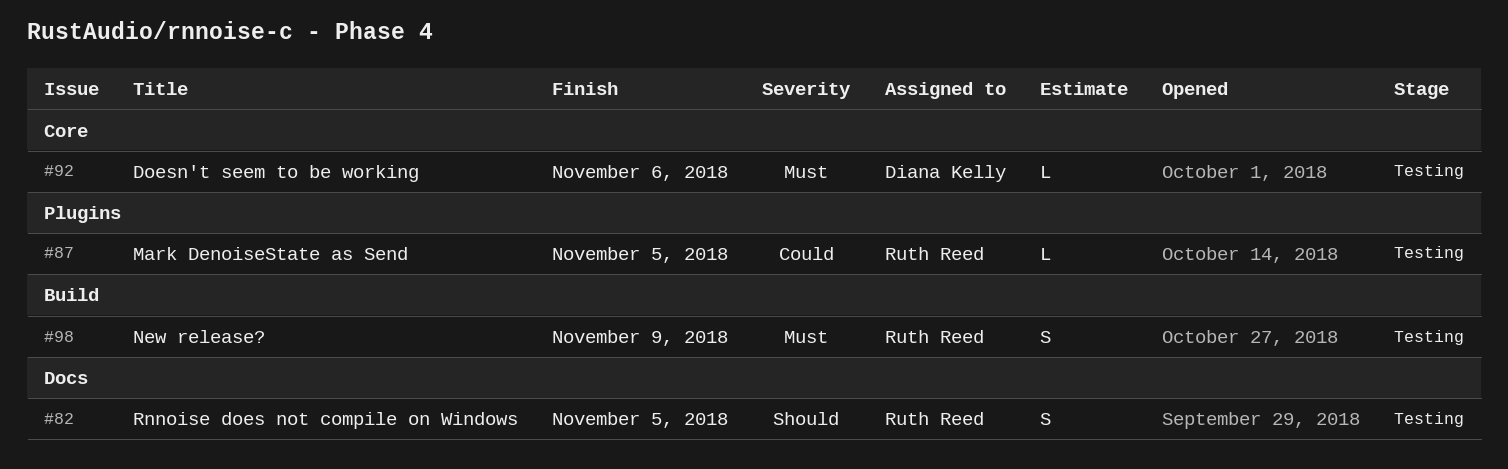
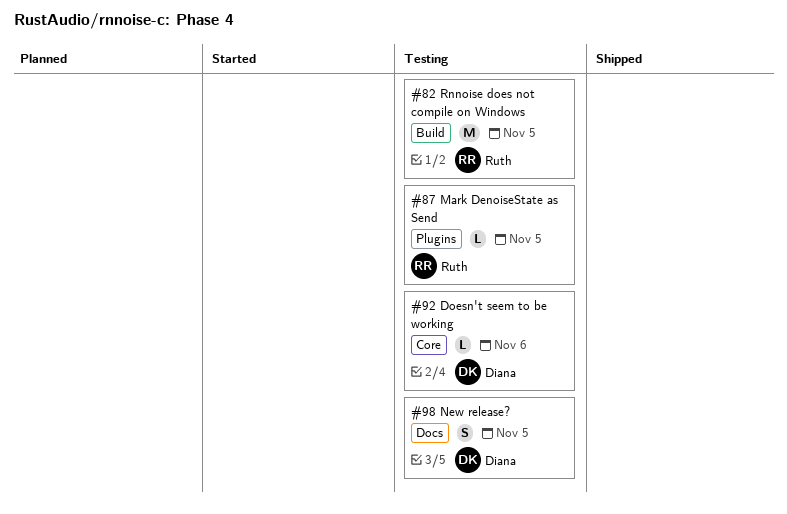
#82, label: Docs -> Build
#82, estimate: S -> M
#98, owner: Ruth Reed -> Diana Kelly
#98, label: Build -> Docs
#98, due: Nov 9 -> Nov 5

